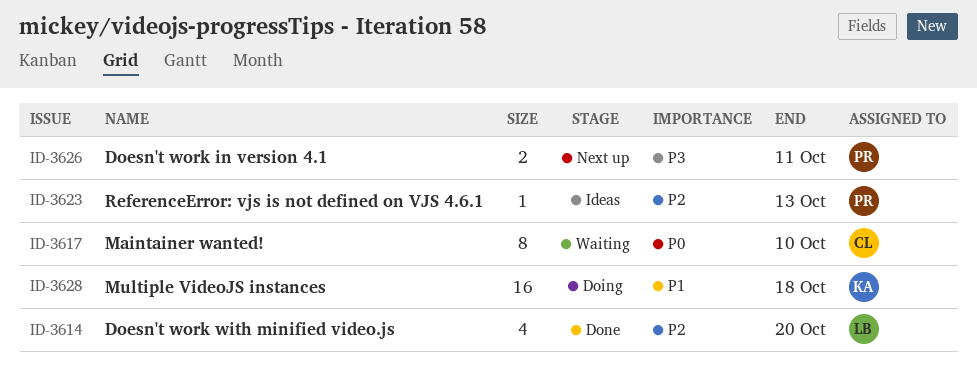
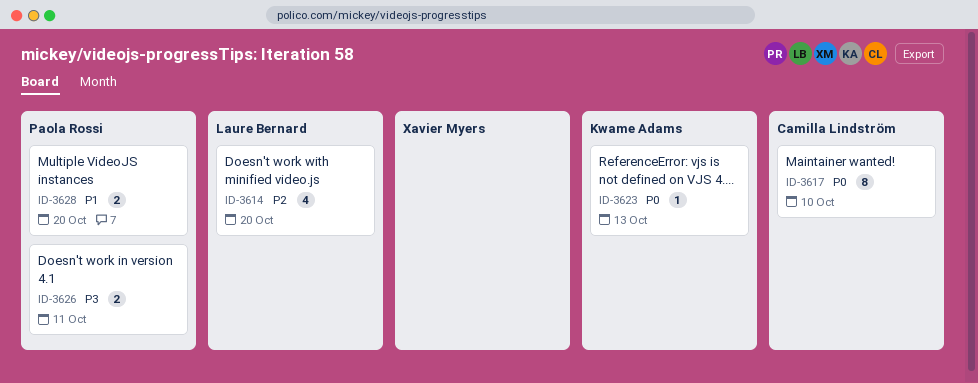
ID-3623, owner: Paola Rossi -> Kwame Adams
ID-3623, priority: P2 -> P0
ID-3628, owner: Kwame Adams -> Paola Rossi
ID-3628, estimate: 16 -> 2
ID-3628, due: Oct 18 -> Oct 20

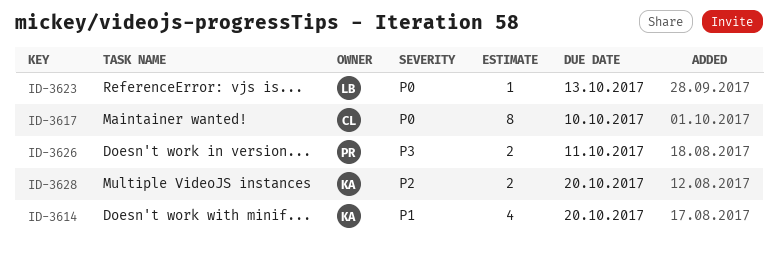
ID-3614, owner: Laure Bernard -> Kwame Adams
ID-3614, priority: P2 -> P1
ID-3623, owner: Kwame Adams -> Laure Bernard
ID-3628, owner: Paola Rossi -> Kwame Adams
ID-3628, priority: P1 -> P2

